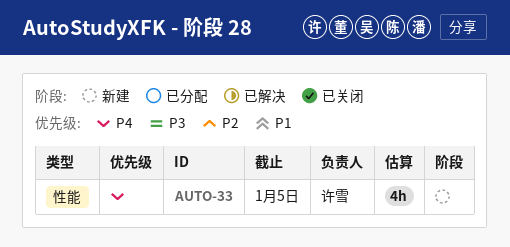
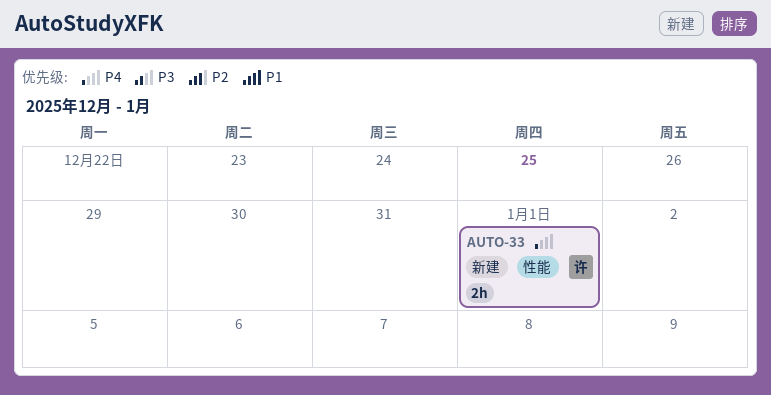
AUTO-33, estimate: 4h -> 2h
AUTO-33, due: Jan 5 -> Jan 1

